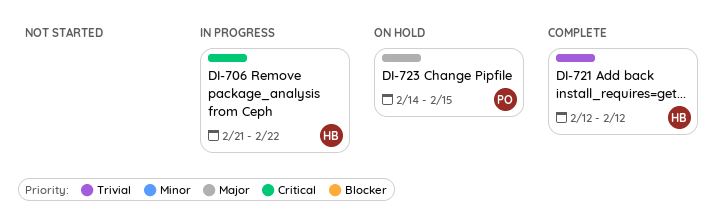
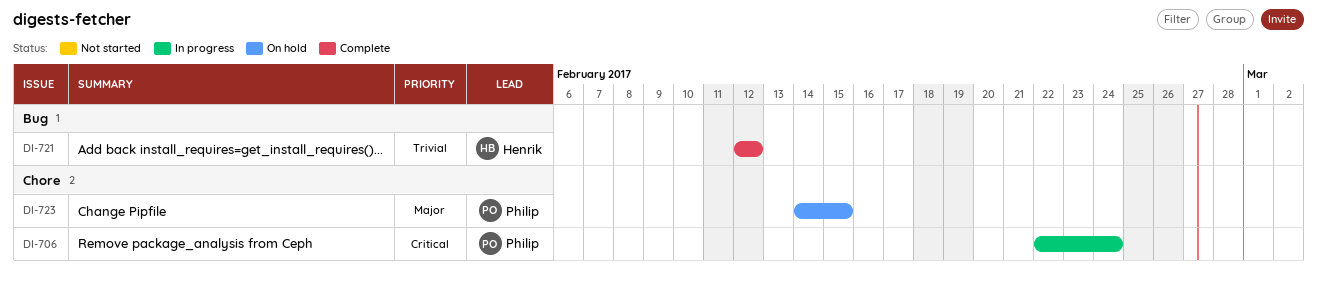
DI-706, owner: Henrik -> Philip
DI-706, start: Feb 21 -> Feb 22
DI-706, due: Feb 22 -> Feb 24

